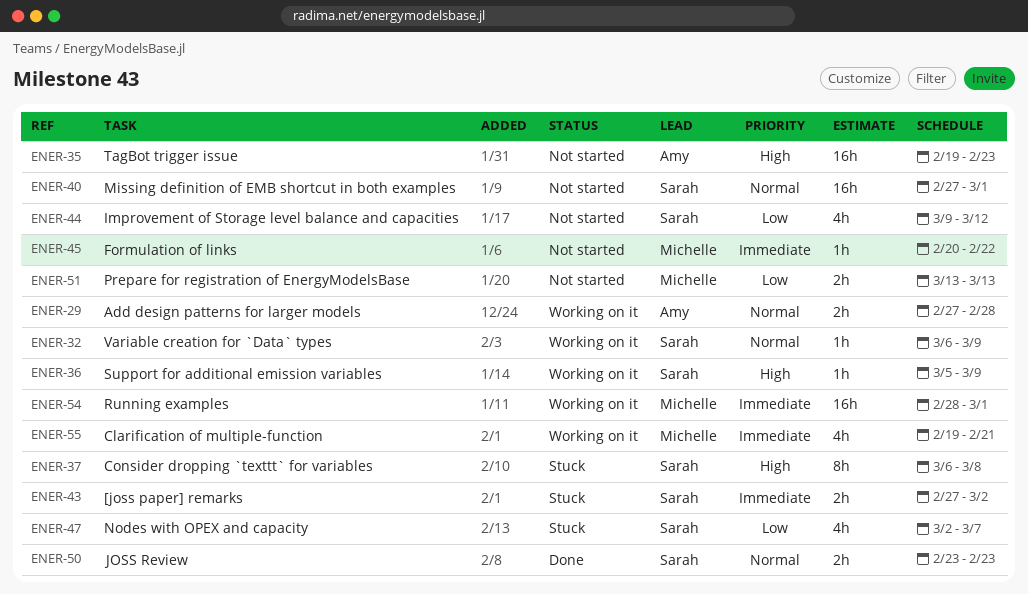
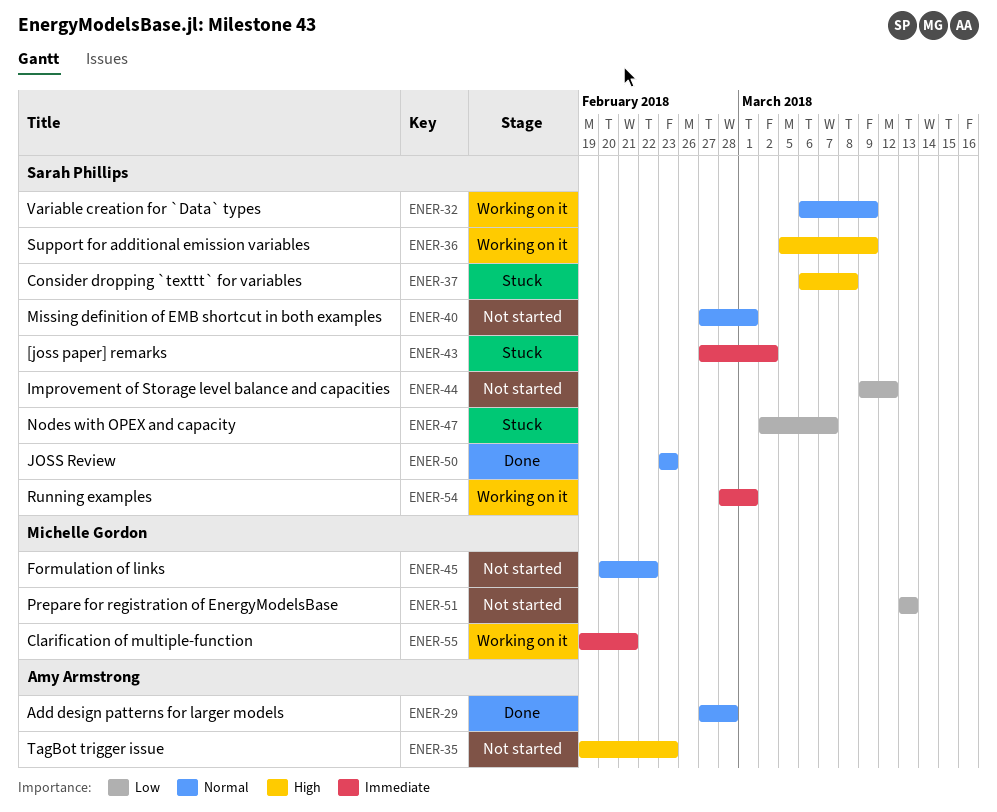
ENER-29, status: Working on it -> Done
ENER-45, priority: Immediate -> Normal
ENER-54, owner: Michelle Gordon -> Sarah Phillips

